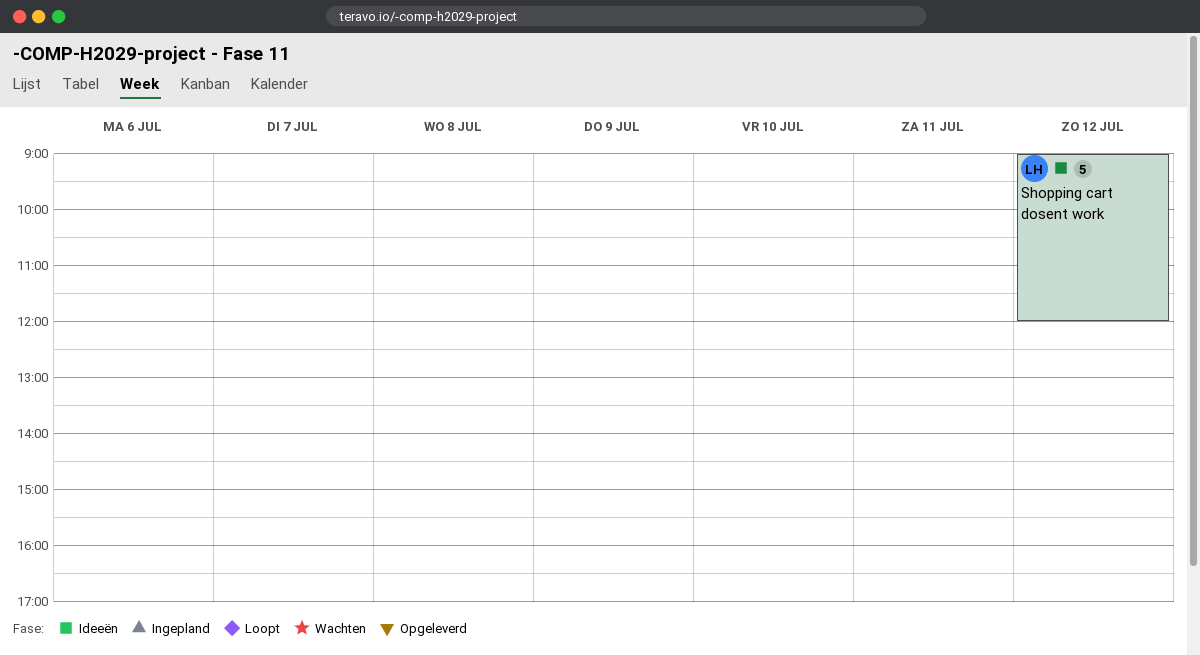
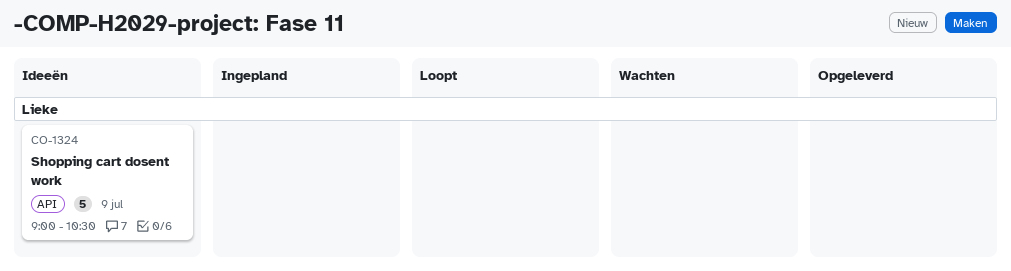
Shopping cart dosent work, day: Jul 12 -> Jul 9
Shopping cart dosent work, ends: 12:00 -> 10:30

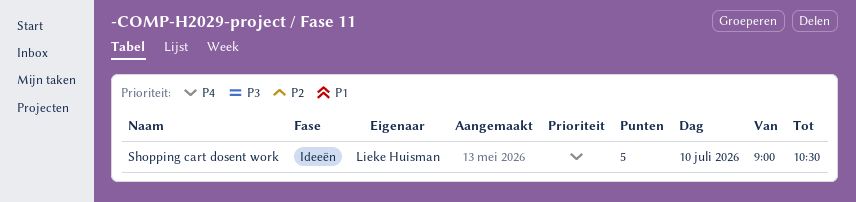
Shopping cart dosent work, day: Jul 9 -> Jul 10

